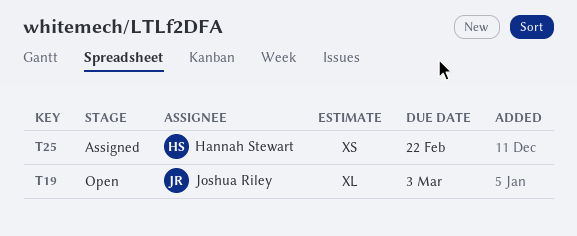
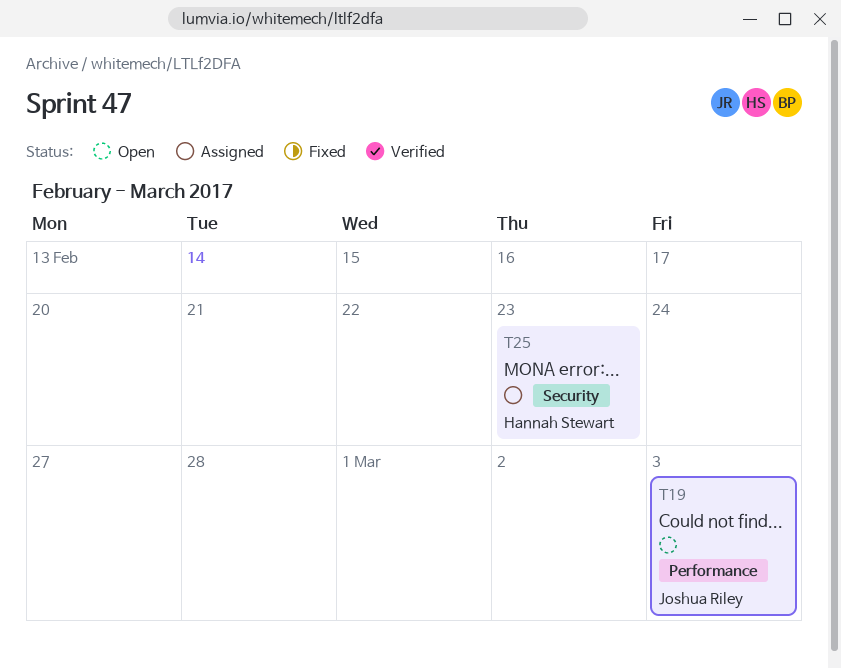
T25, due: Feb 22 -> Feb 23

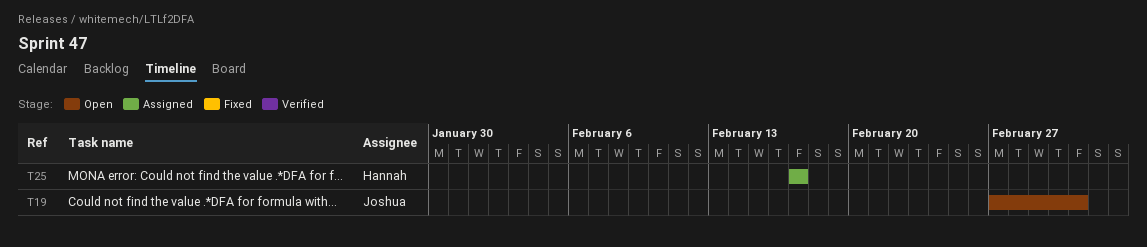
T25, due: Feb 23 -> Feb 17

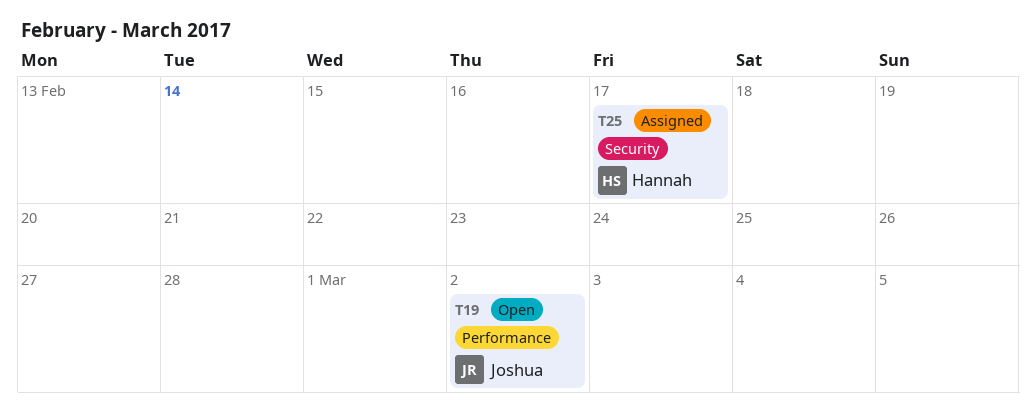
T19, due: Mar 3 -> Mar 2

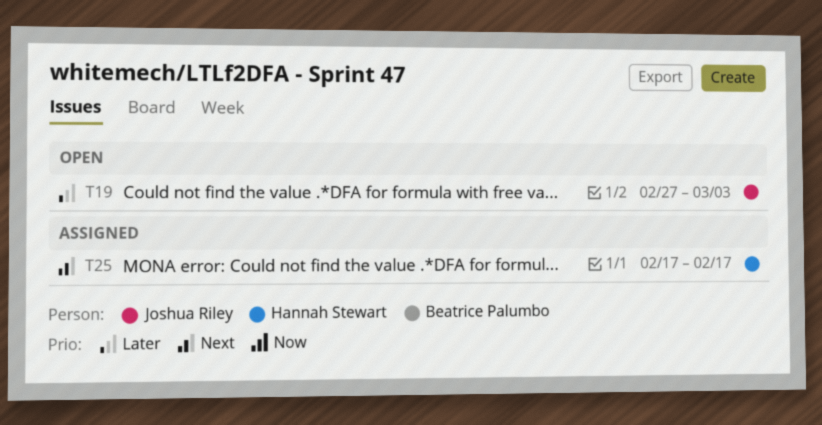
T19, due: Mar 2 -> Mar 3

